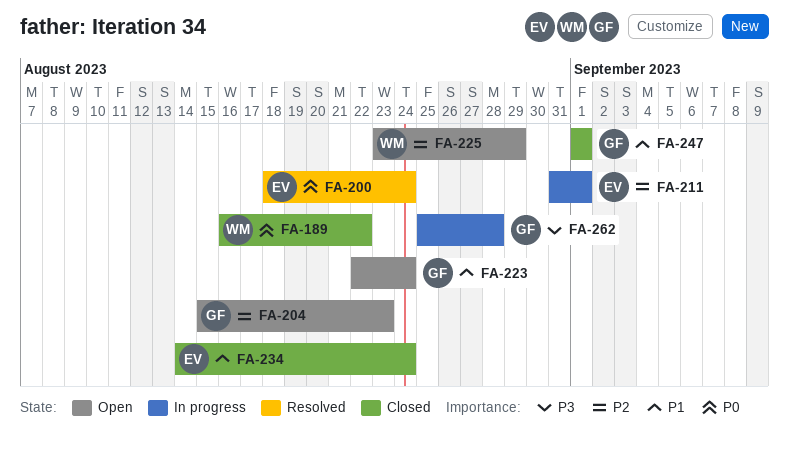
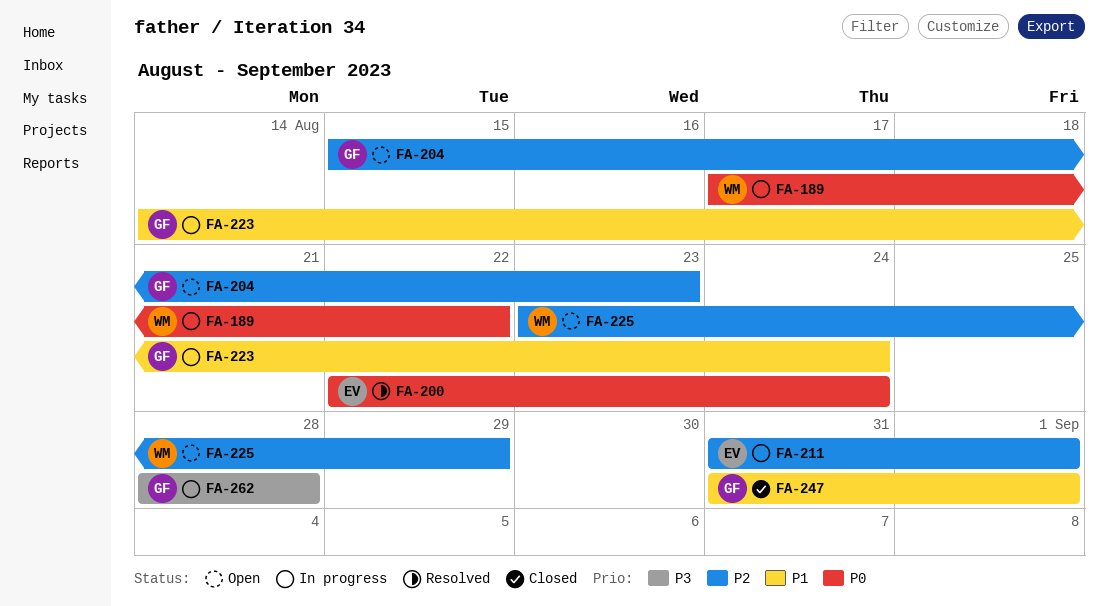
FA-189, status: Closed -> In progress
FA-189, start: Aug 16 -> Aug 17
FA-200, start: Aug 18 -> Aug 22
FA-223, status: Open -> In progress
FA-223, start: Aug 22 -> Aug 14
FA-234: present -> none
FA-247, start: Sep 1 -> Aug 31
FA-262, start: Aug 25 -> Aug 28

